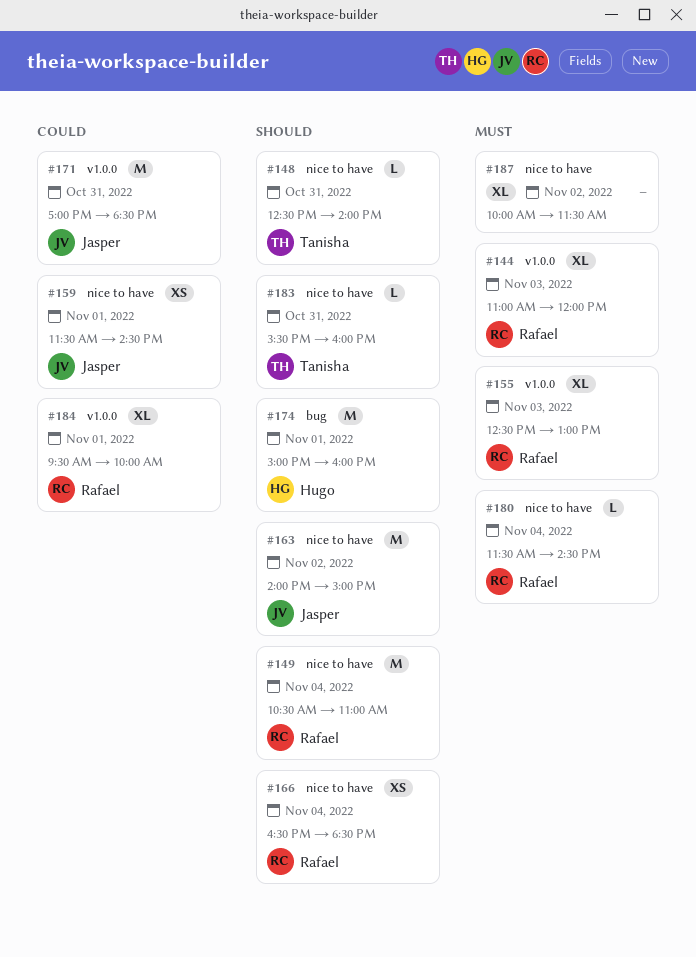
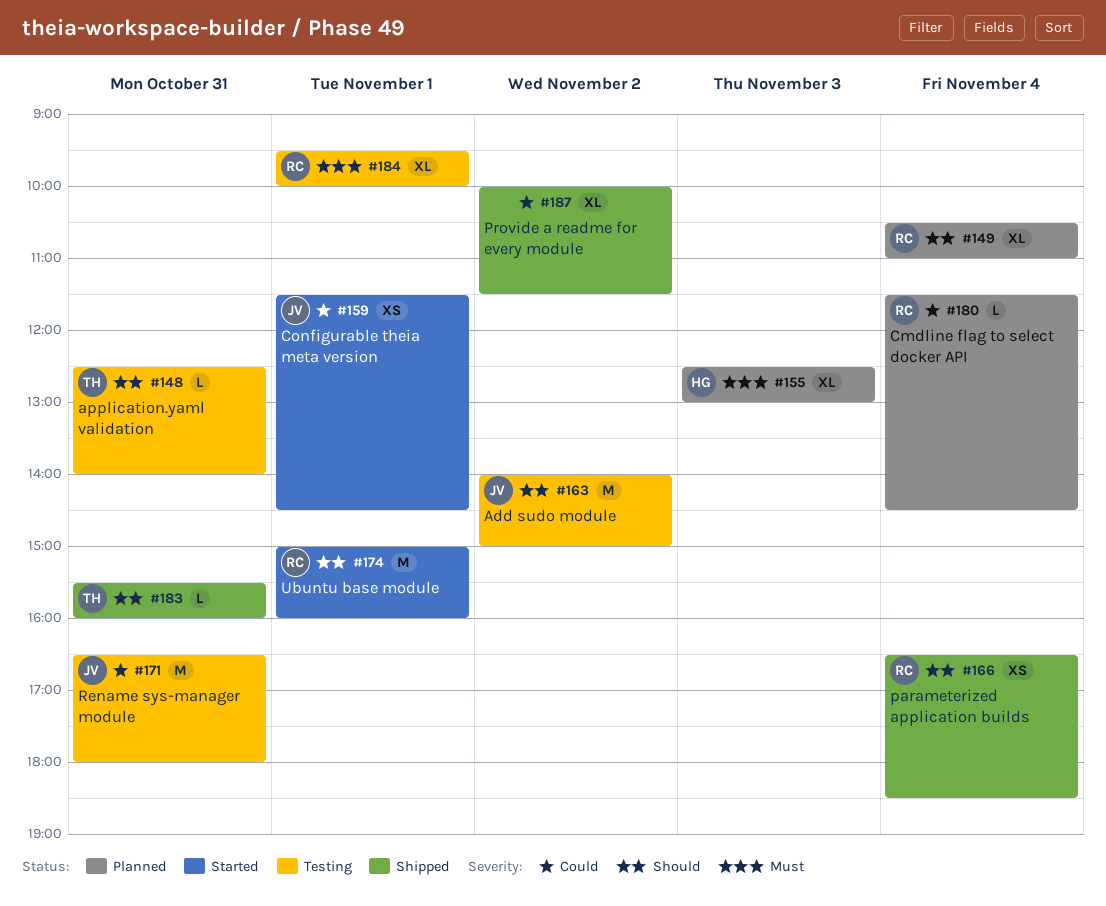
#144: present -> none
#149, estimate: M -> XL
#155, owner: Rafael -> Hugo
#171, begins: 17:00 -> 16:30
#171, ends: 18:30 -> 18:00
#174, owner: Hugo -> Rafael
#180, priority: Must -> Could
#184, priority: Could -> Must
#187, priority: Must -> Could

